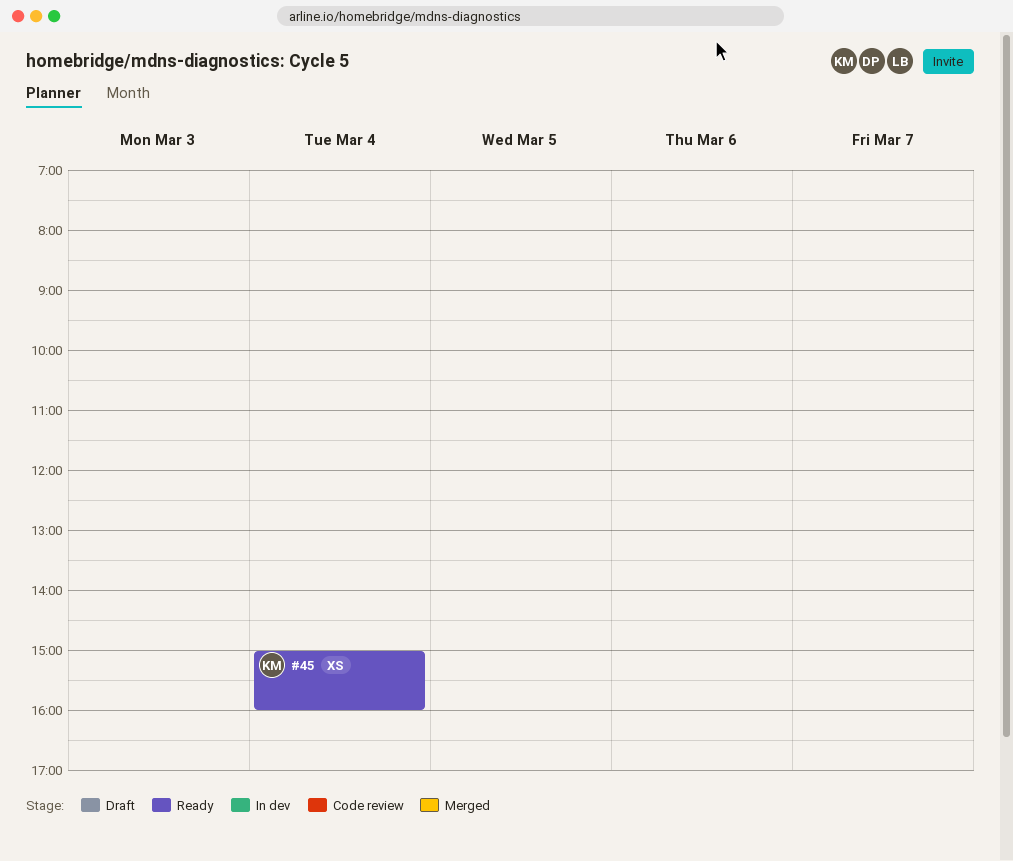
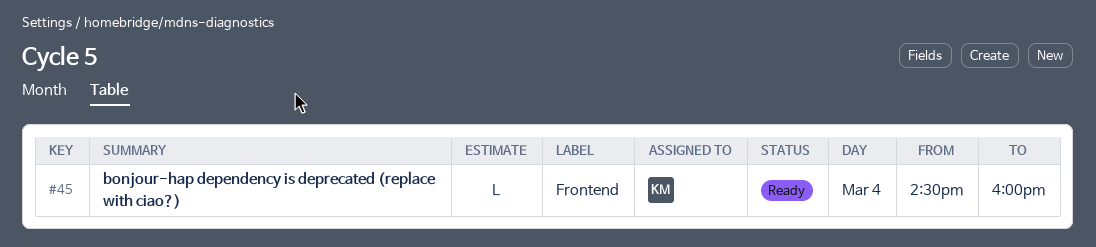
#45, estimate: XS -> L
#45, begins: 15:00 -> 14:30

